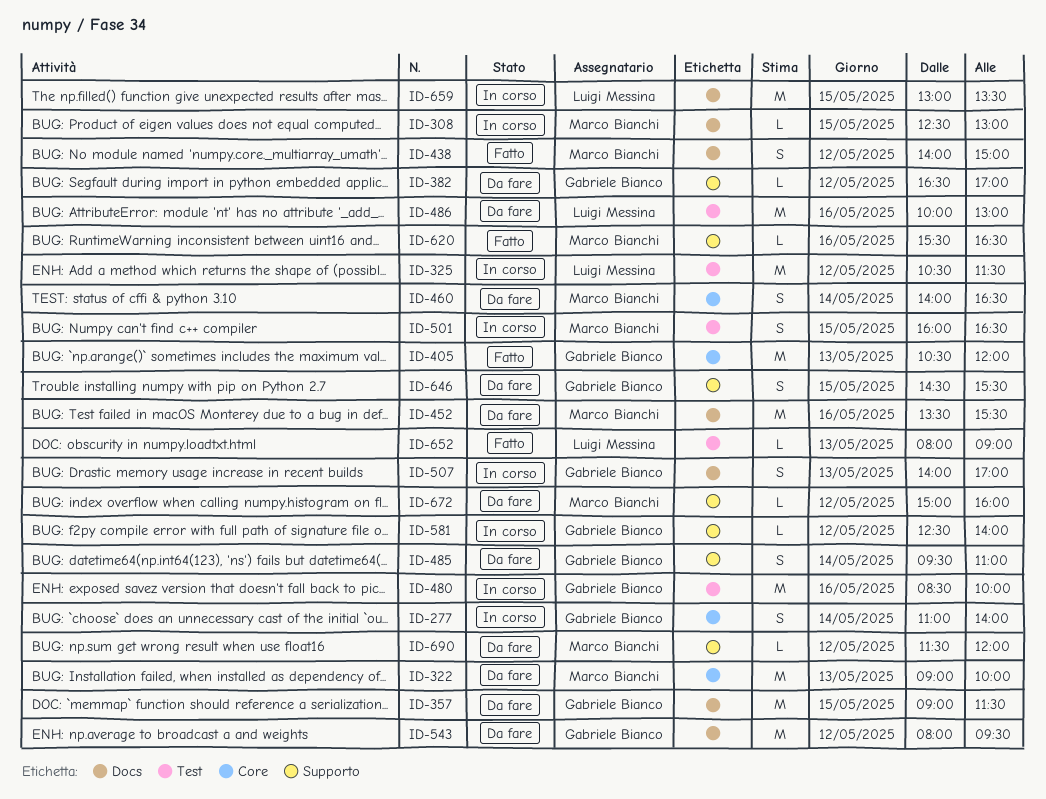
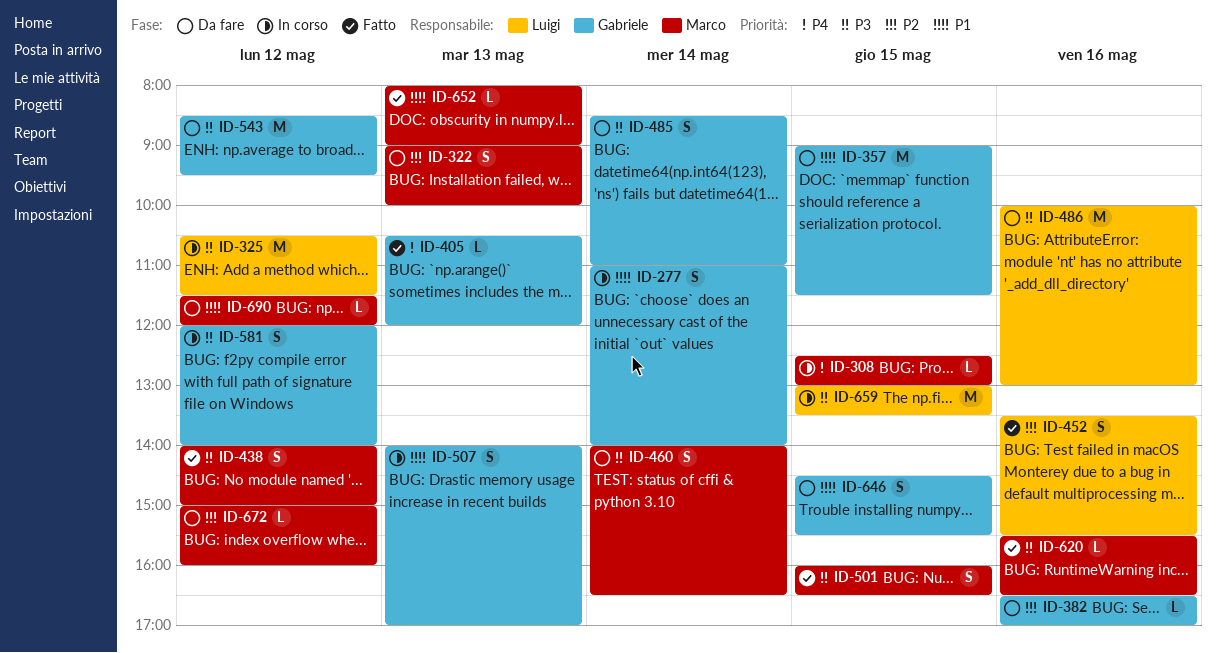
ID-322, estimate: M -> S
ID-382, day: May 12 -> May 16
ID-405, estimate: M -> L
ID-452, status: Da fare -> Fatto
ID-452, owner: Marco Bianchi -> Luigi Messina
ID-452, estimate: M -> S
ID-480: present -> none
ID-485, begins: 09:30 -> 08:30
ID-501, status: In corso -> Fatto
ID-543, begins: 08:00 -> 08:30
ID-581, estimate: L -> S
ID-581, begins: 12:30 -> 12:00
ID-652, owner: Luigi Messina -> Marco Bianchi

